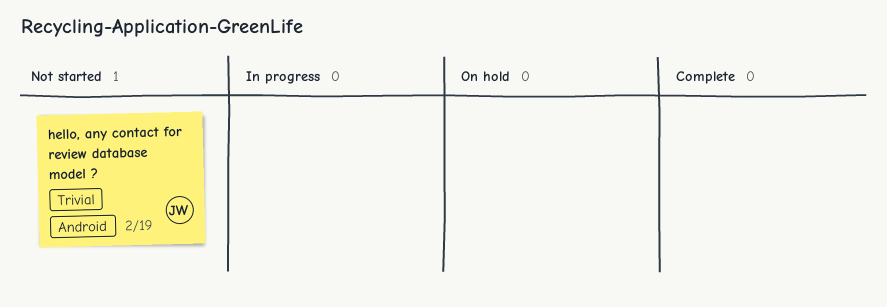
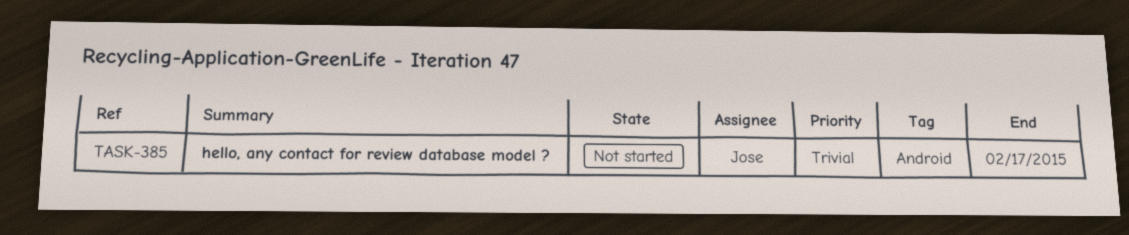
hello, any contact for review database model ?, due: Feb 19 -> Feb 17

